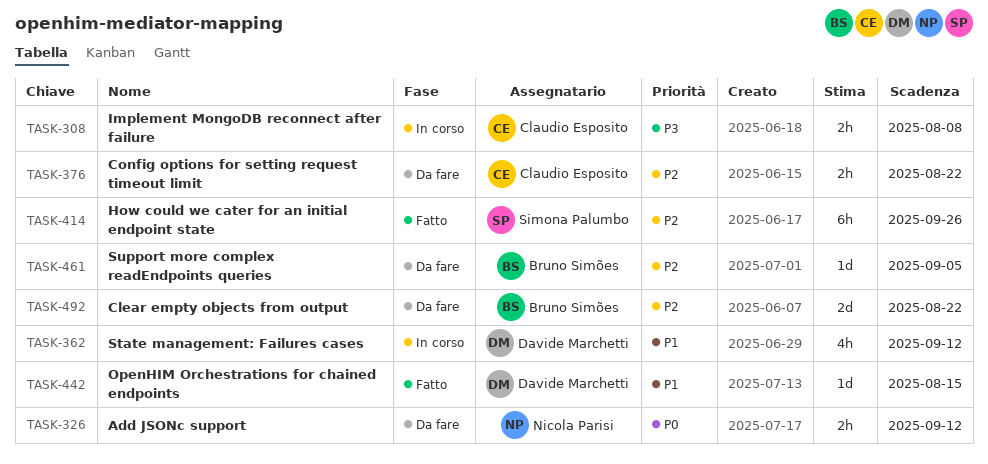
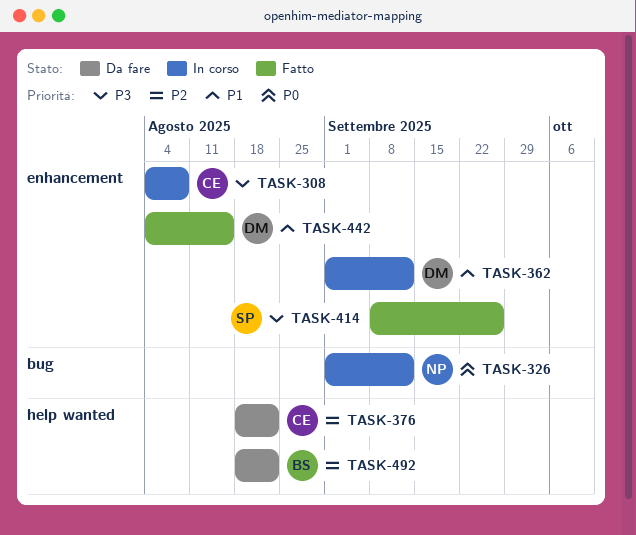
TASK-326, status: Da fare -> In corso
TASK-414, priority: P2 -> P3
TASK-461: present -> none

